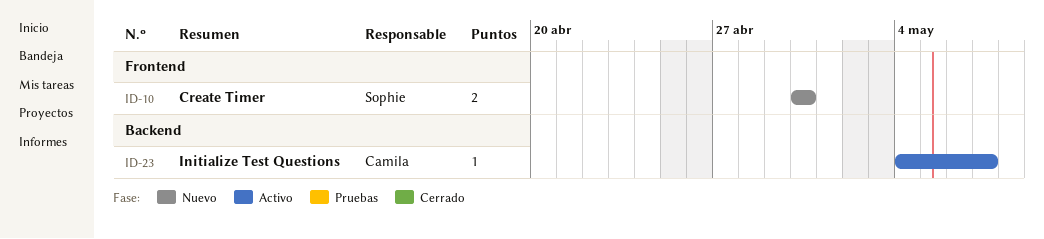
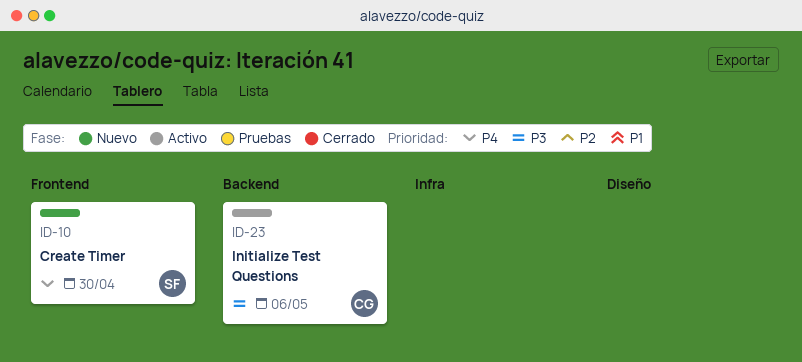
ID-23, due: May 7 -> May 6

